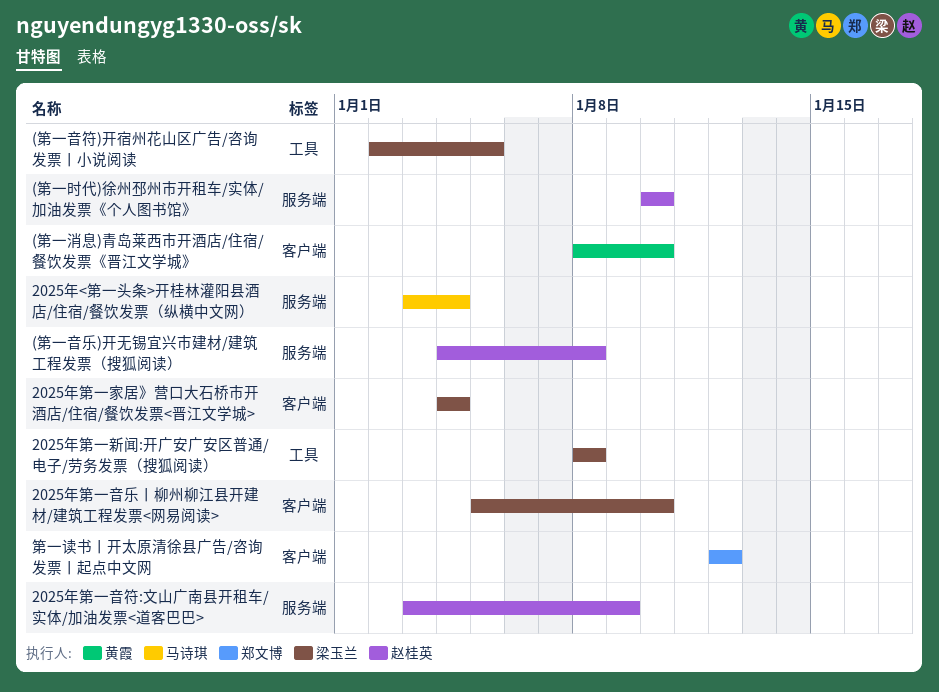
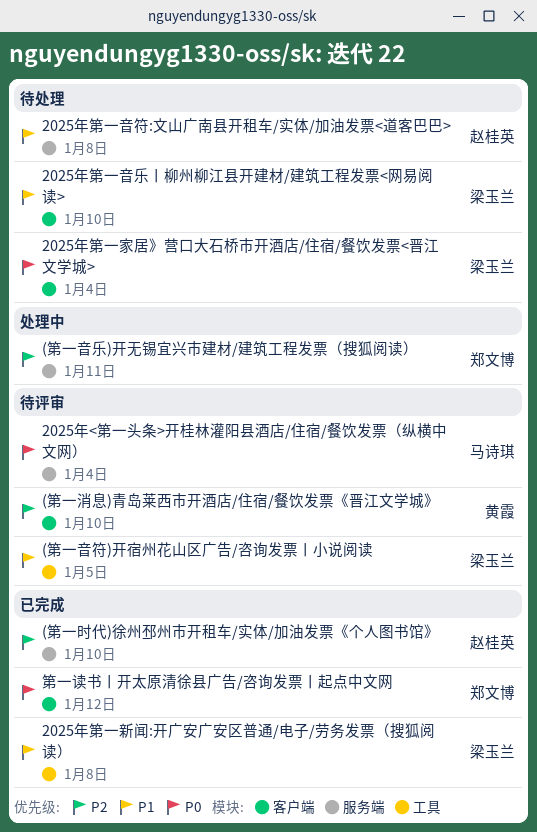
(第一音乐)开无锡宜兴市建材/建筑工程发票（搜狐阅读）, owner: 赵桂英 -> 郑文博
(第一音乐)开无锡宜兴市建材/建筑工程发票（搜狐阅读）, due: Jan 8 -> Jan 11
2025年第一音符:文山广南县开租车/实体/加油发票<道客巴巴>, due: Jan 9 -> Jan 8

